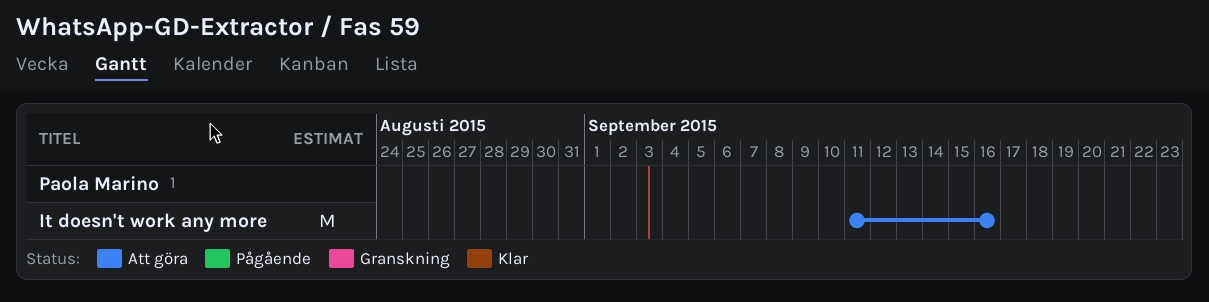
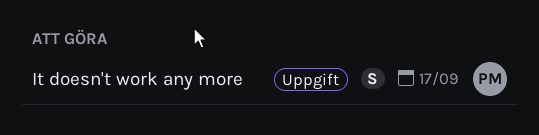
It doesn't work any more, estimate: M -> S
It doesn't work any more, due: Sep 16 -> Sep 17

